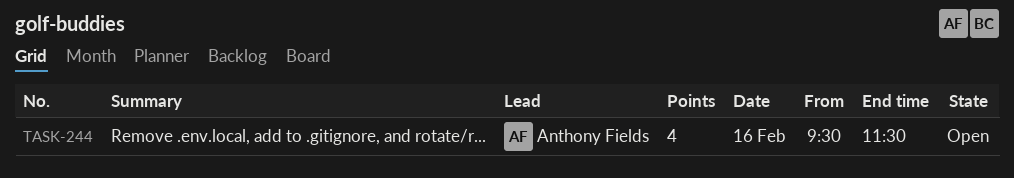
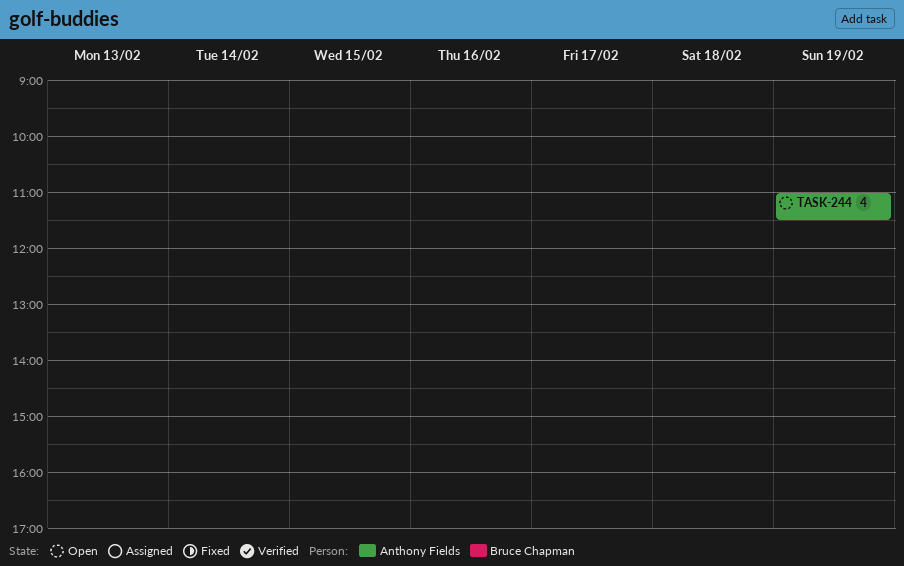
TASK-244, day: Feb 16 -> Feb 19
TASK-244, begins: 09:30 -> 11:00

